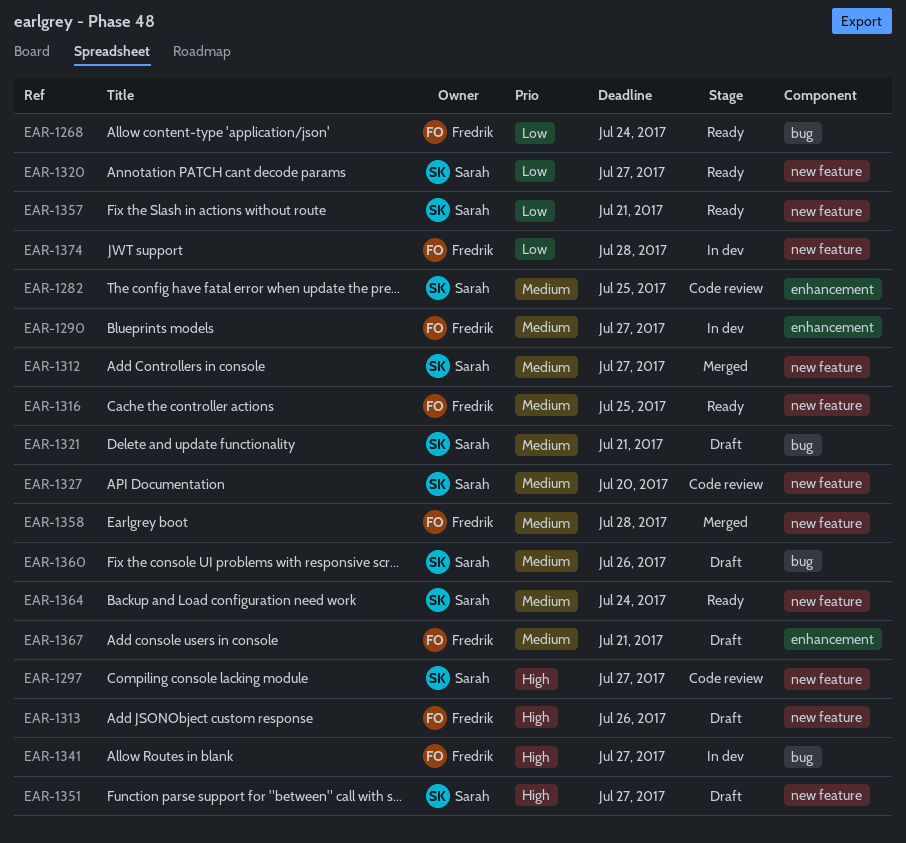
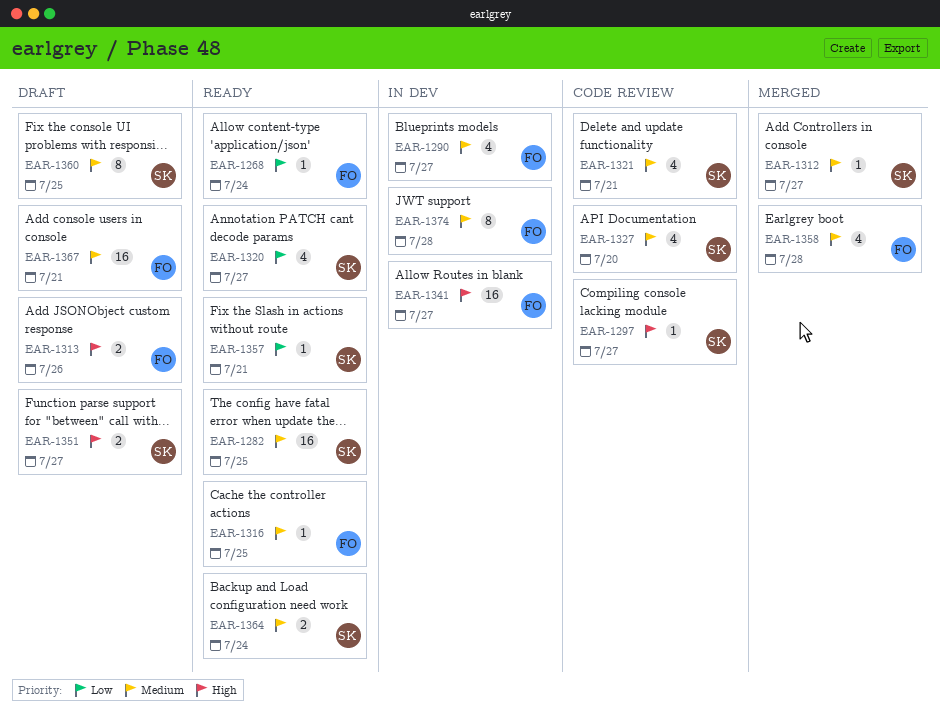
EAR-1282, status: Code review -> Ready
EAR-1321, status: Draft -> Code review
EAR-1360, due: Jul 26 -> Jul 25
EAR-1374, priority: Low -> Medium

